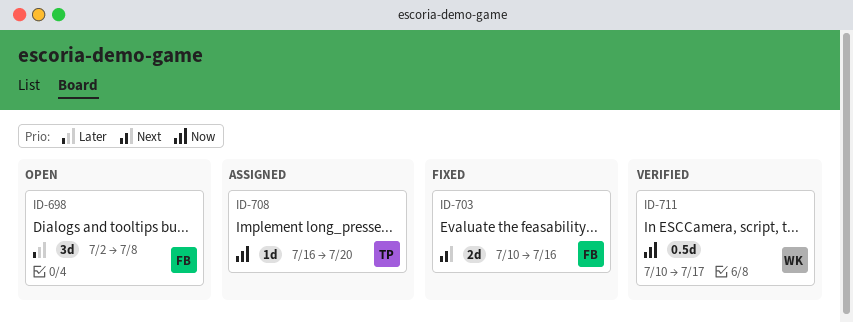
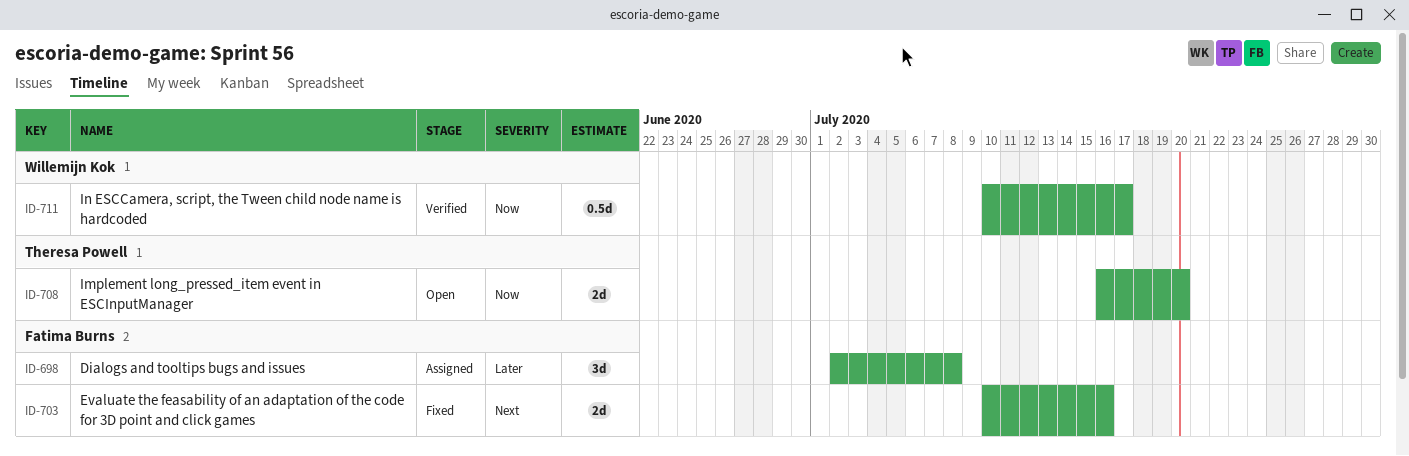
ID-698, status: Open -> Assigned
ID-708, status: Assigned -> Open
ID-708, estimate: 1d -> 2d

